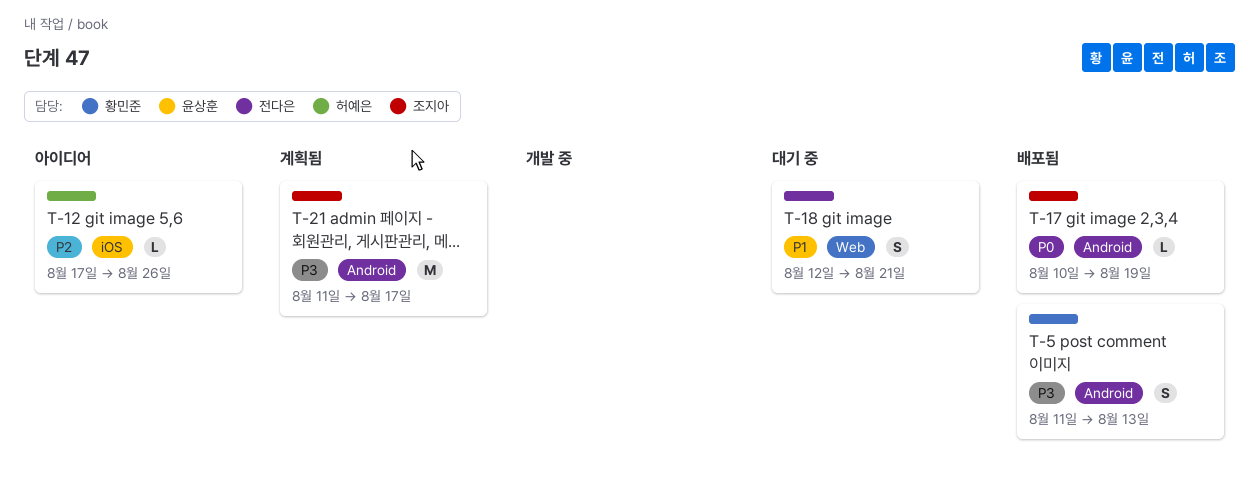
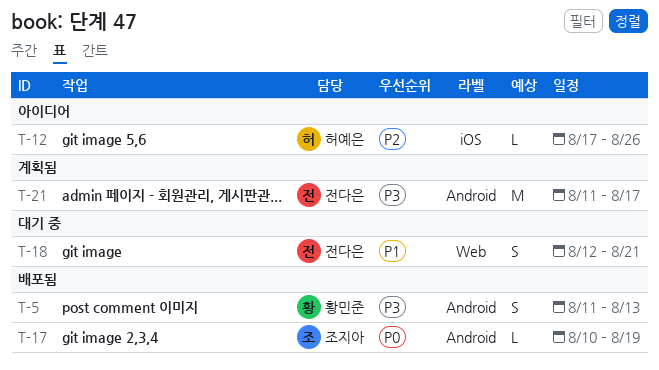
T-21, owner: 조지아 -> 전다은

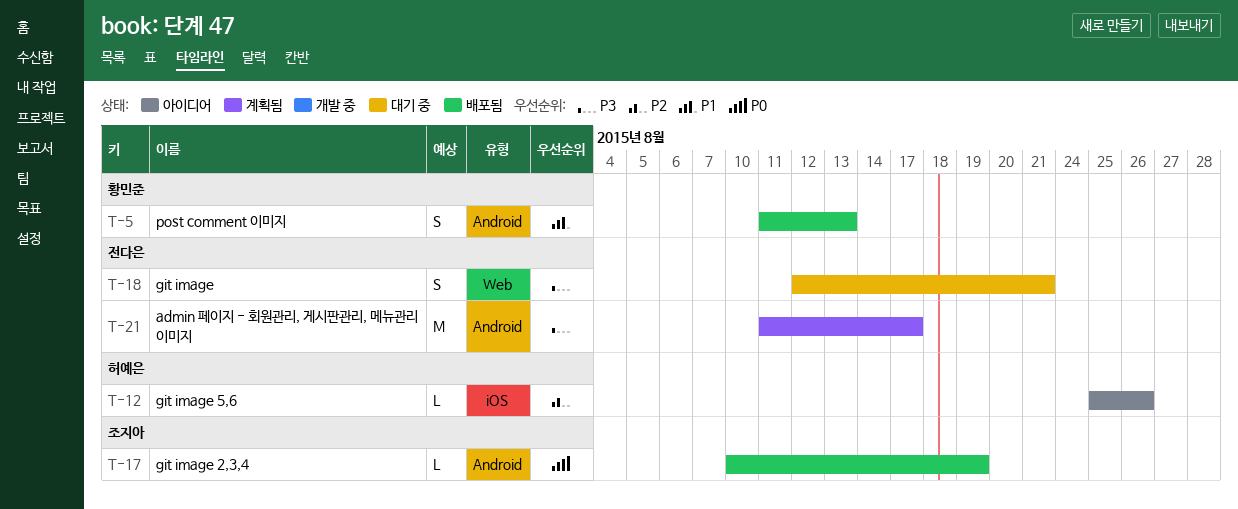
T-5, priority: P3 -> P1
T-12, start: Aug 17 -> Aug 25
T-18, priority: P1 -> P3

